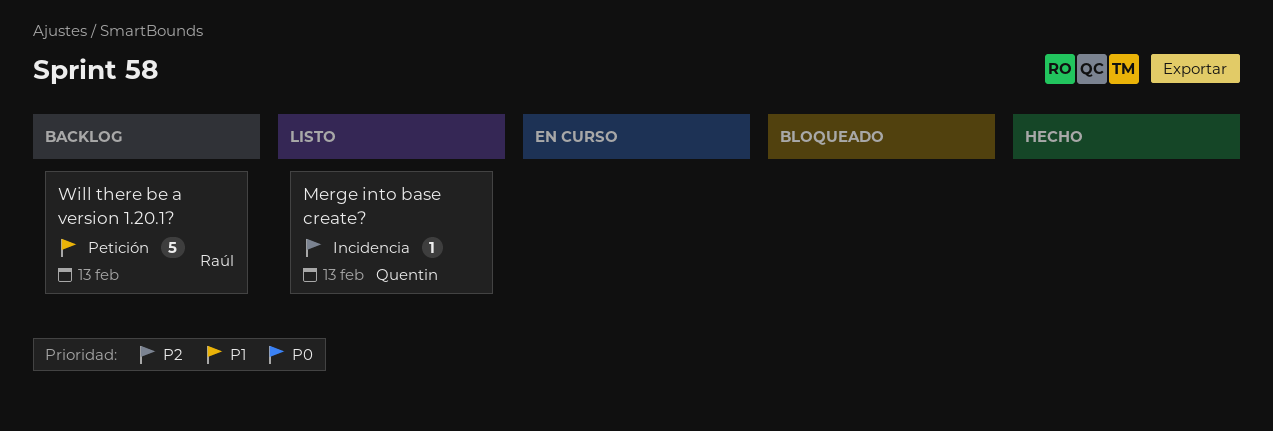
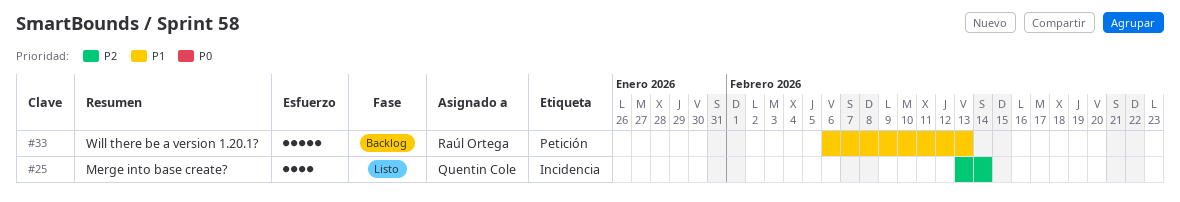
Merge into base create?, estimate: 1 -> 4
Merge into base create?, due: Feb 13 -> Feb 14

